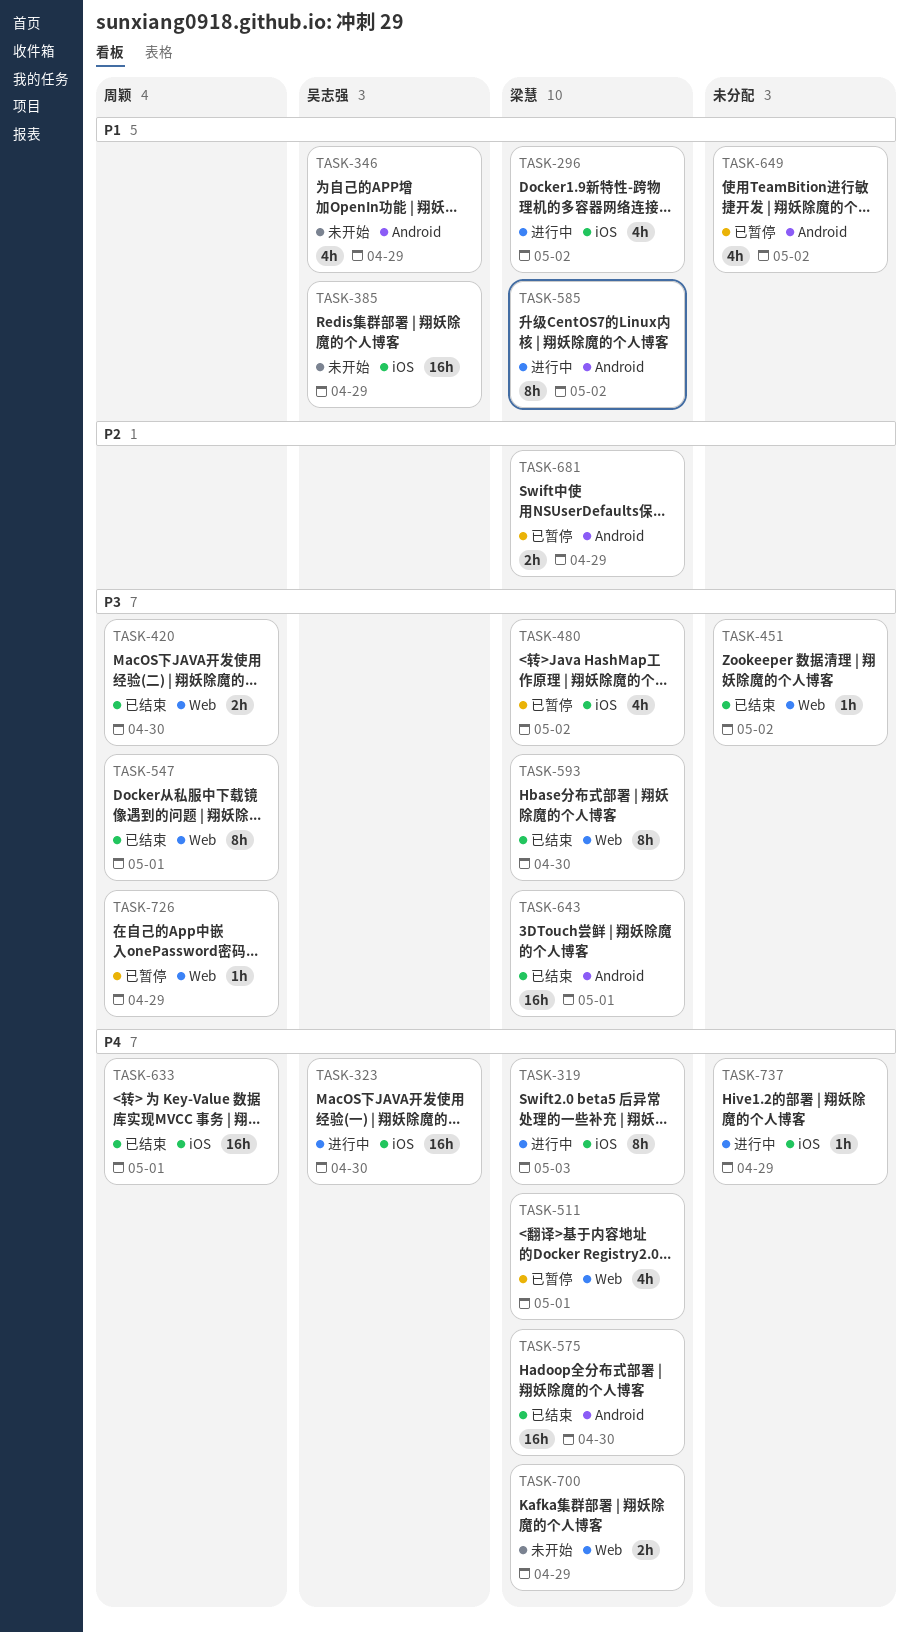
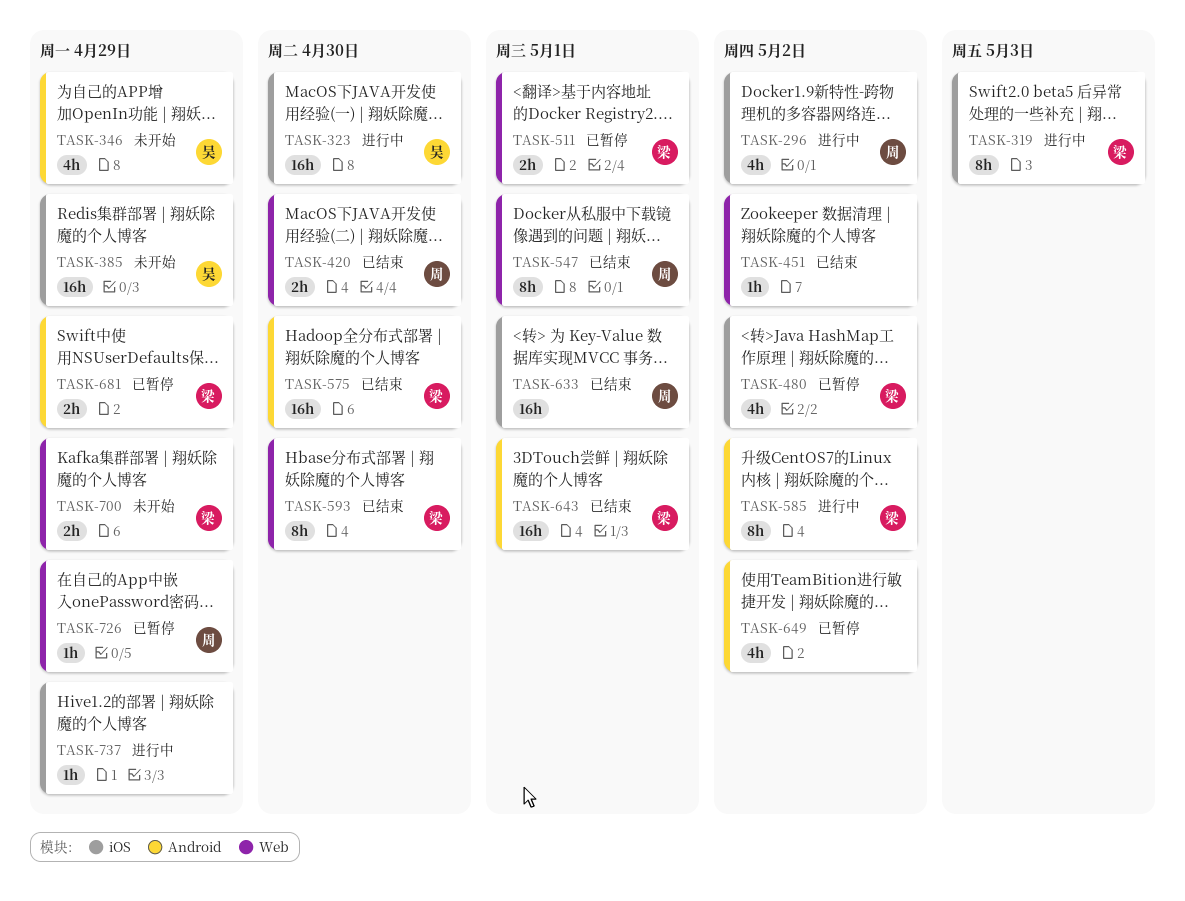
TASK-296, owner: 梁慧 -> 周颖
TASK-511, estimate: 4h -> 2h

